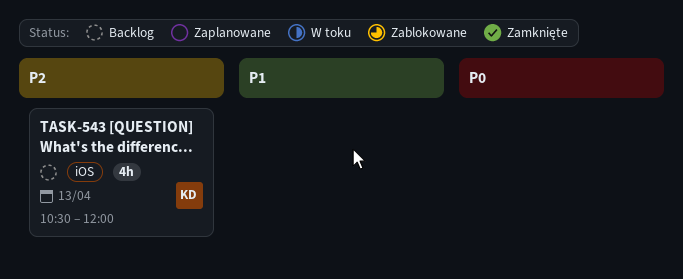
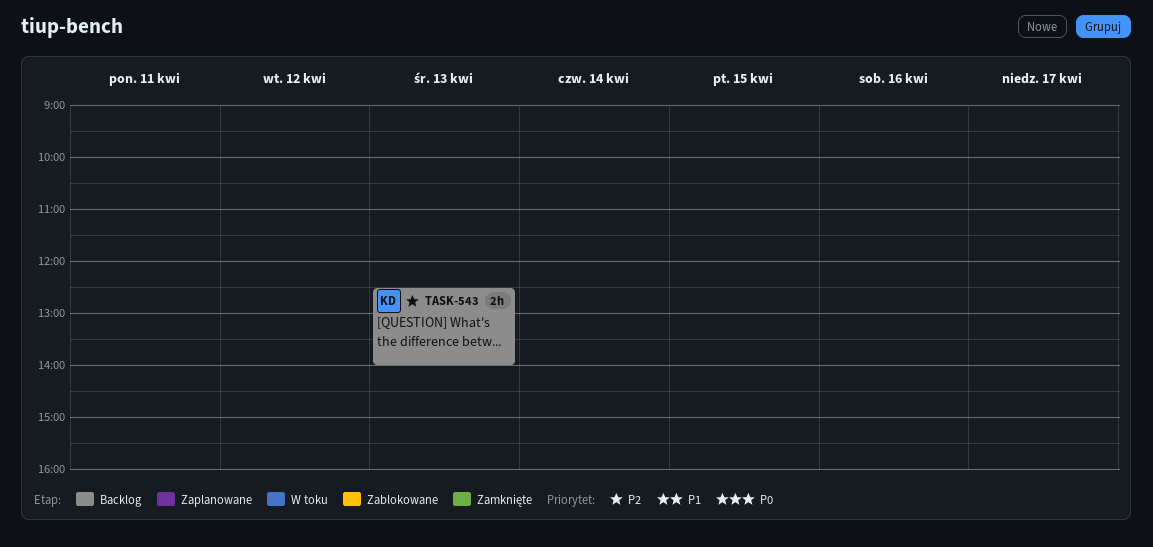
TASK-543, estimate: 4h -> 2h
TASK-543, begins: 10:30 -> 12:30
TASK-543, ends: 12:00 -> 14:00

